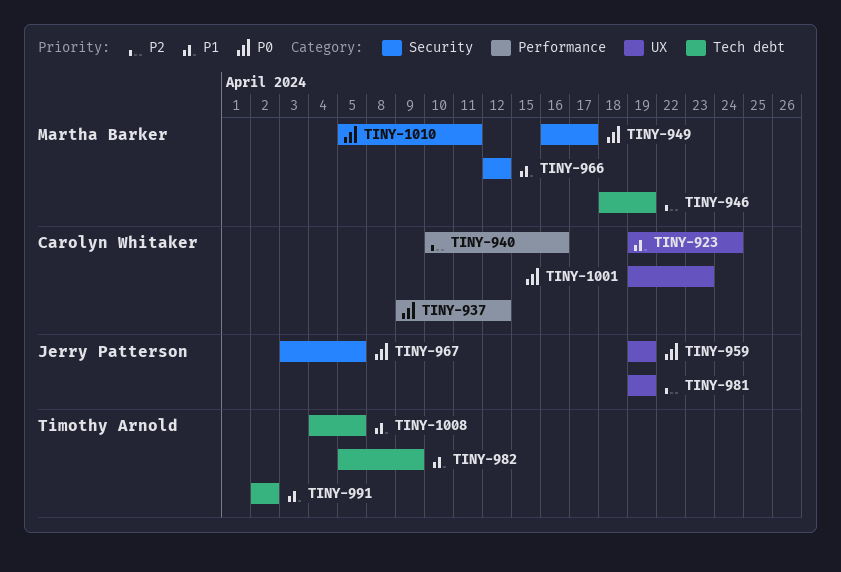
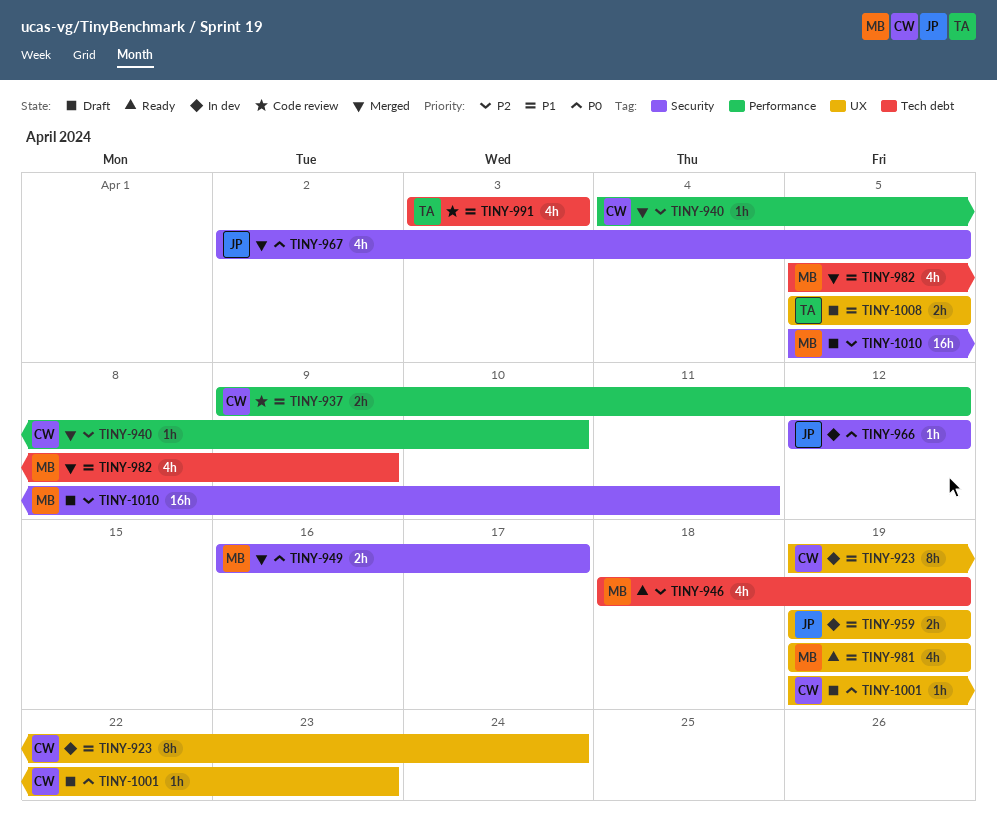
TINY-937, priority: P0 -> P1
TINY-940, start: Apr 10 -> Apr 4
TINY-940, due: Apr 16 -> Apr 10
TINY-959, priority: P0 -> P1
TINY-966, owner: Martha Barker -> Jerry Patterson
TINY-966, priority: P1 -> P0
TINY-967, start: Apr 3 -> Apr 2
TINY-981, owner: Jerry Patterson -> Martha Barker
TINY-981, priority: P2 -> P1
TINY-982, owner: Timothy Arnold -> Martha Barker
TINY-991, start: Apr 2 -> Apr 3
TINY-991, due: Apr 2 -> Apr 3
TINY-1008, label: Tech debt -> UX
TINY-1008, start: Apr 4 -> Apr 5
TINY-1010, priority: P0 -> P2

